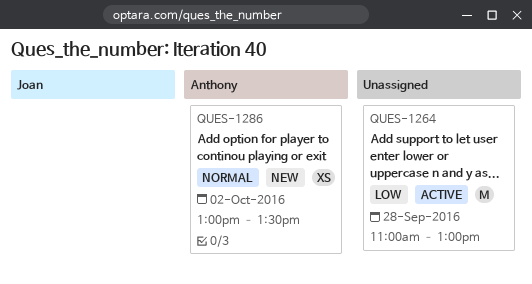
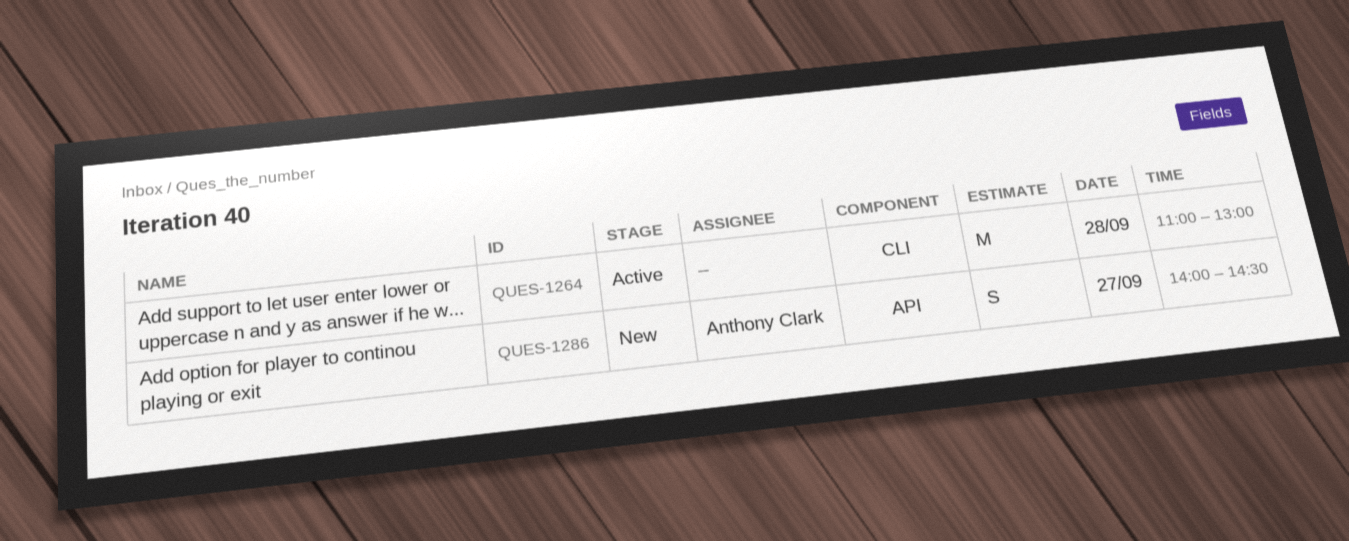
QUES-1286, estimate: XS -> S
QUES-1286, day: Oct 2 -> Sep 27
QUES-1286, begins: 13:00 -> 14:00
QUES-1286, ends: 13:30 -> 14:30

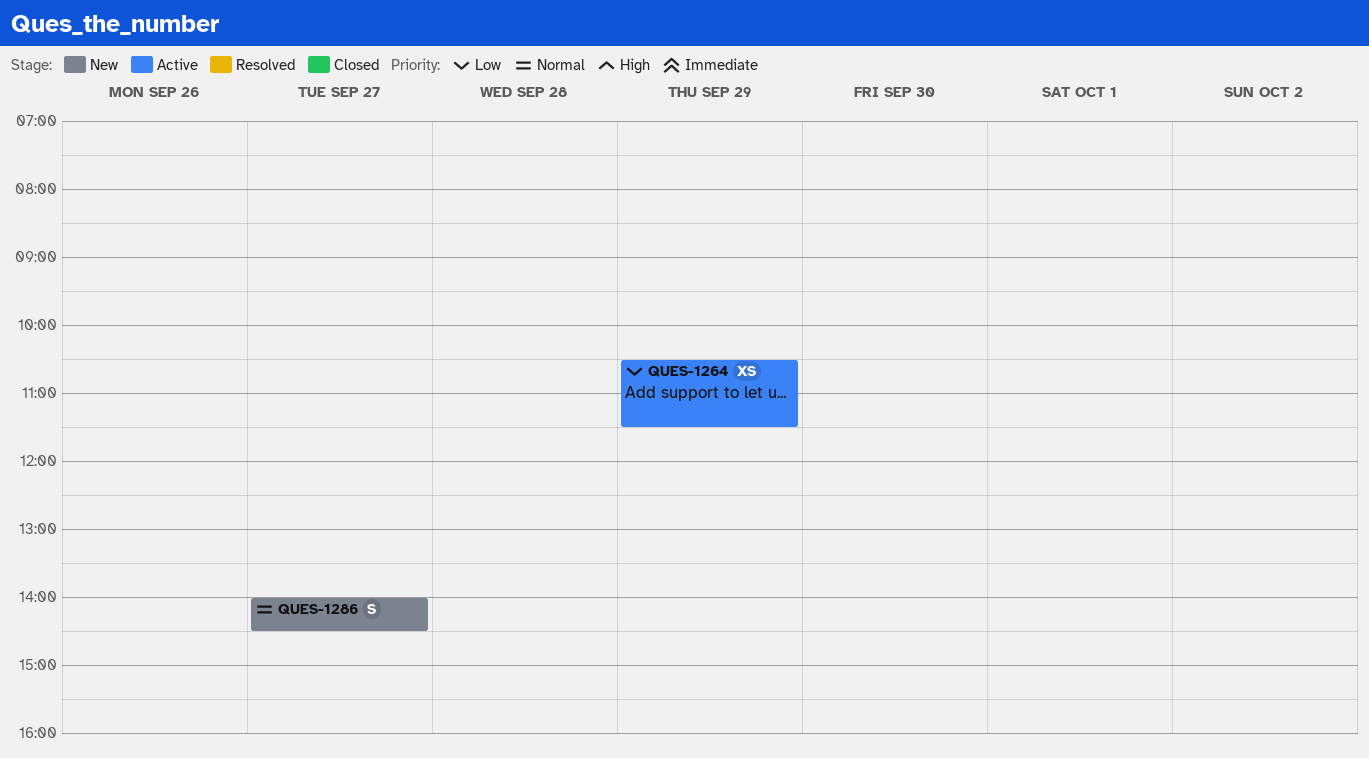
QUES-1264, estimate: M -> XS
QUES-1264, day: Sep 28 -> Sep 29
QUES-1264, begins: 11:00 -> 10:30
QUES-1264, ends: 13:00 -> 11:30

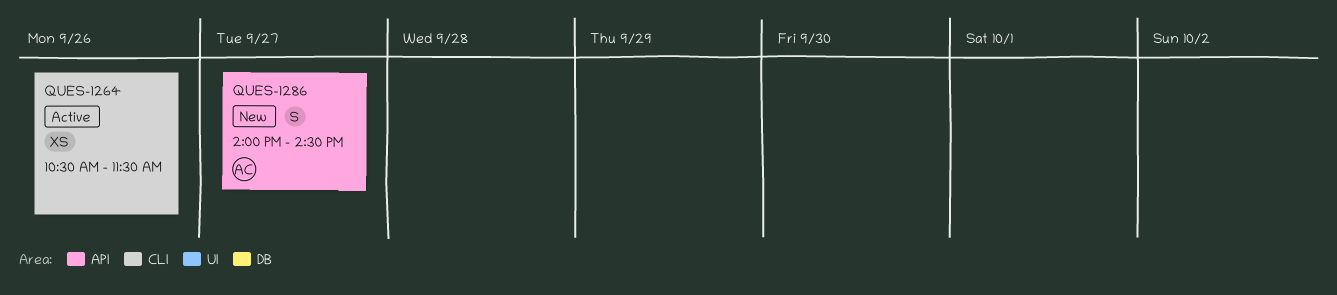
QUES-1264, day: Sep 29 -> Sep 26

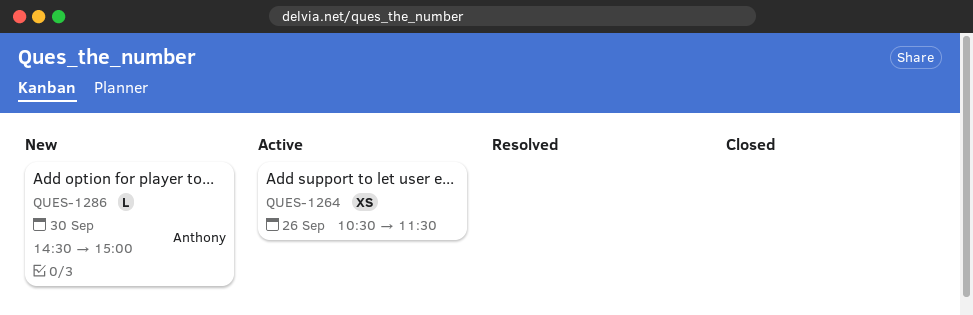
QUES-1286, estimate: S -> L
QUES-1286, day: Sep 27 -> Sep 30
QUES-1286, begins: 14:00 -> 14:30
QUES-1286, ends: 14:30 -> 15:00

